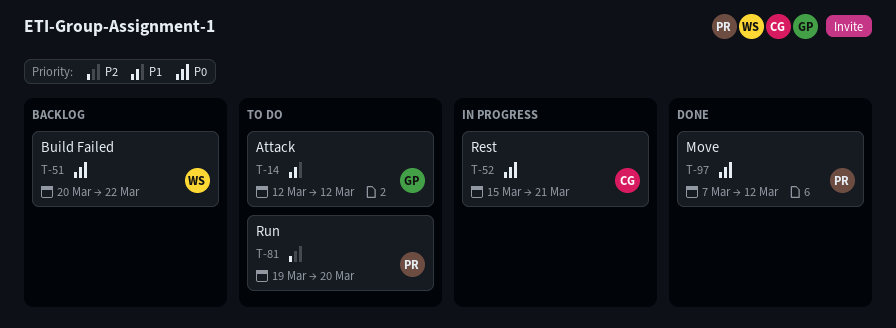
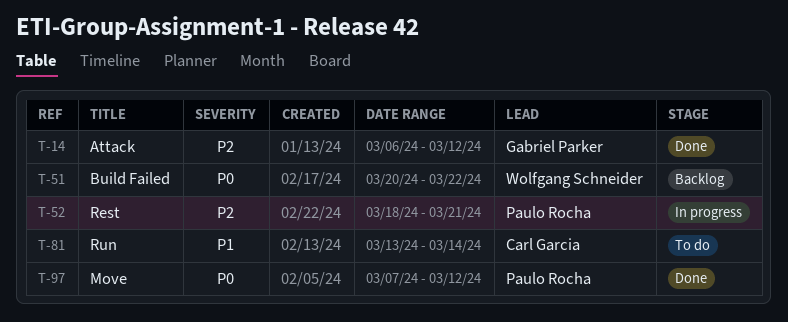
T-14, status: To do -> Done
T-14, priority: P1 -> P2
T-14, start: Mar 12 -> Mar 6
T-52, owner: Carl Garcia -> Paulo Rocha
T-52, priority: P0 -> P2
T-52, start: Mar 15 -> Mar 18
T-81, owner: Paulo Rocha -> Carl Garcia
T-81, priority: P2 -> P1
T-81, start: Mar 19 -> Mar 13
T-81, due: Mar 20 -> Mar 14

